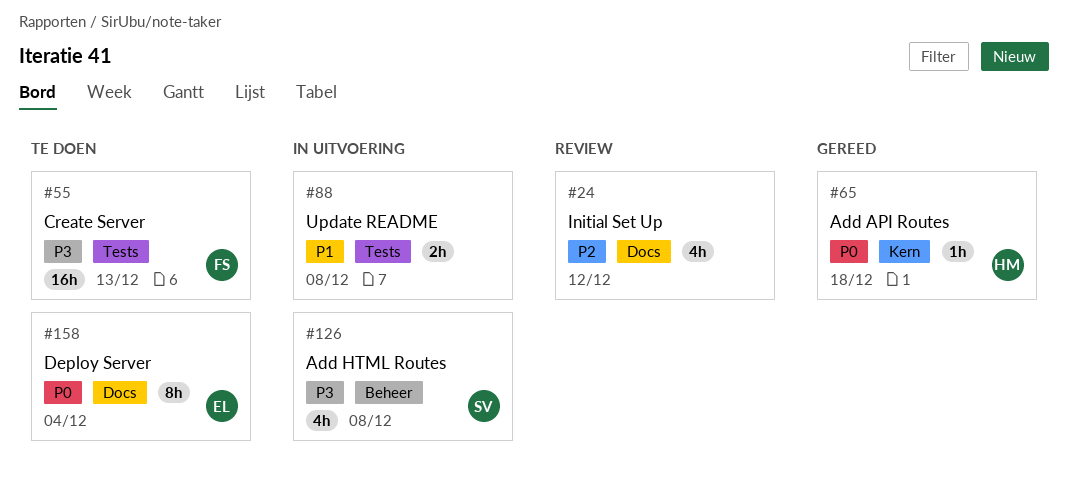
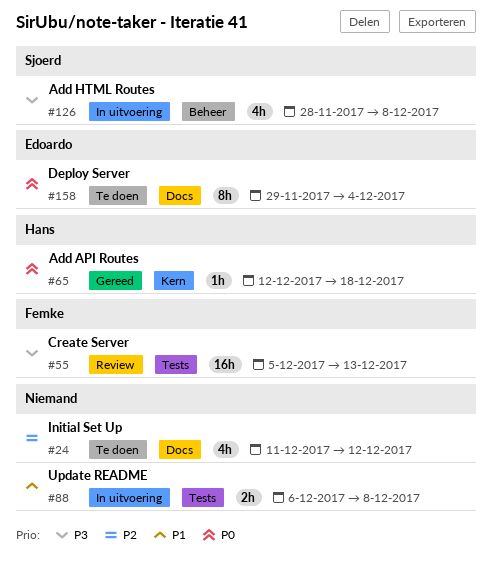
#24, status: Review -> Te doen
#55, status: Te doen -> Review

